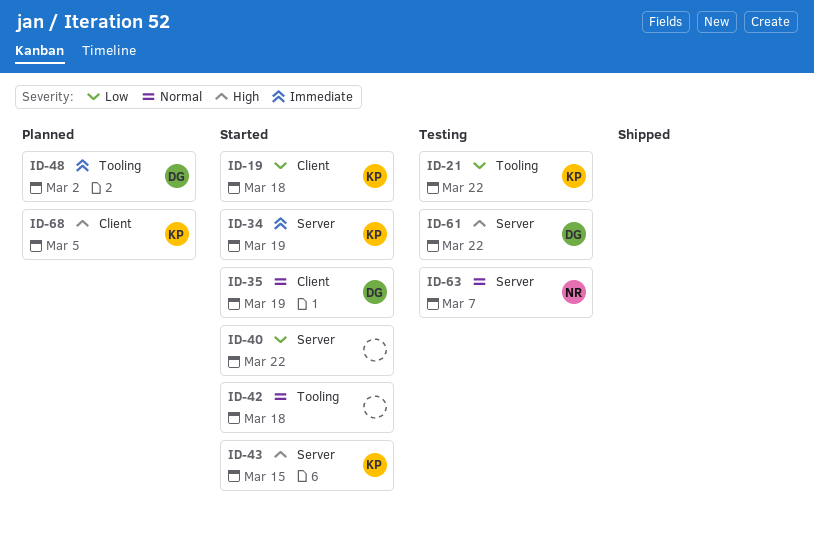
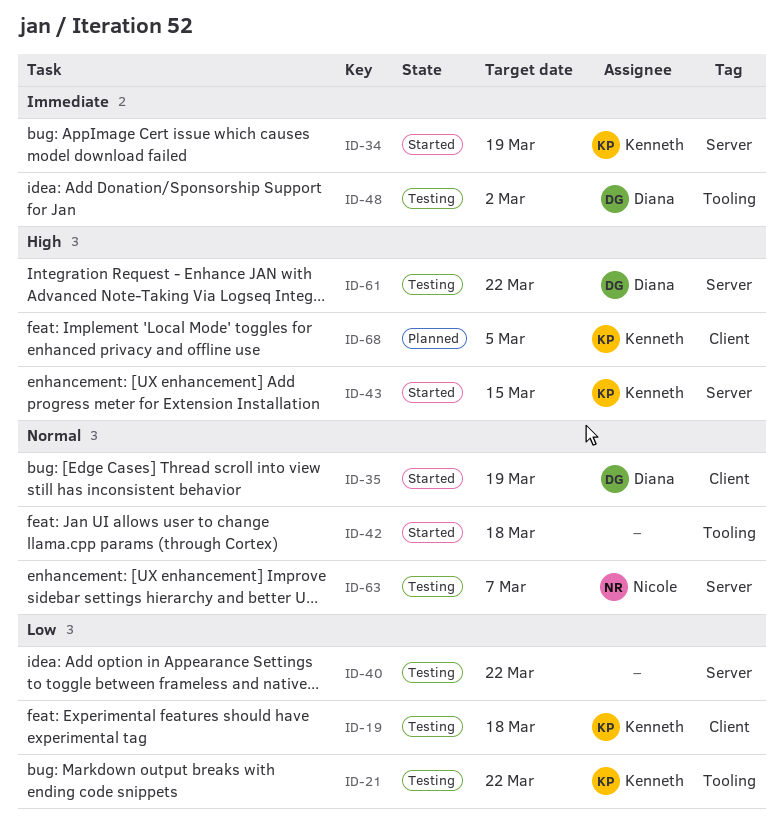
ID-19, status: Started -> Testing
ID-40, status: Started -> Testing
ID-48, status: Planned -> Testing

